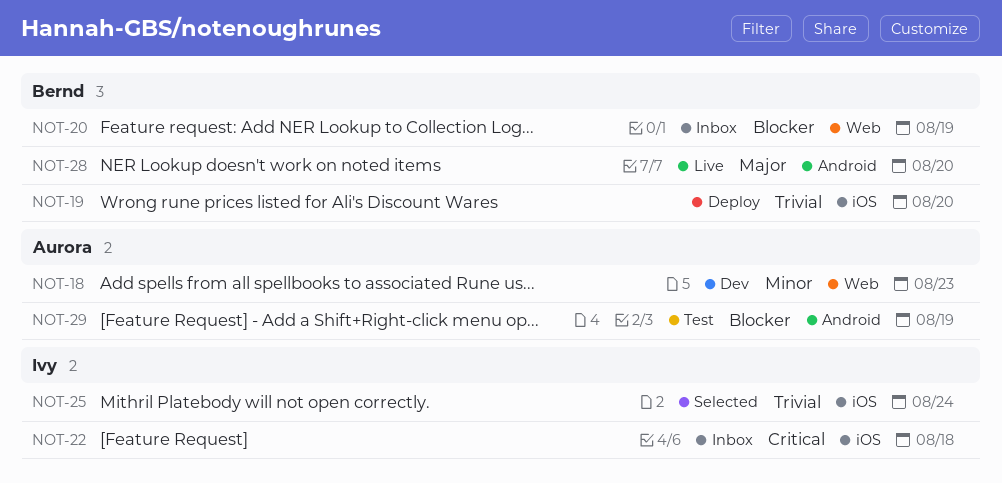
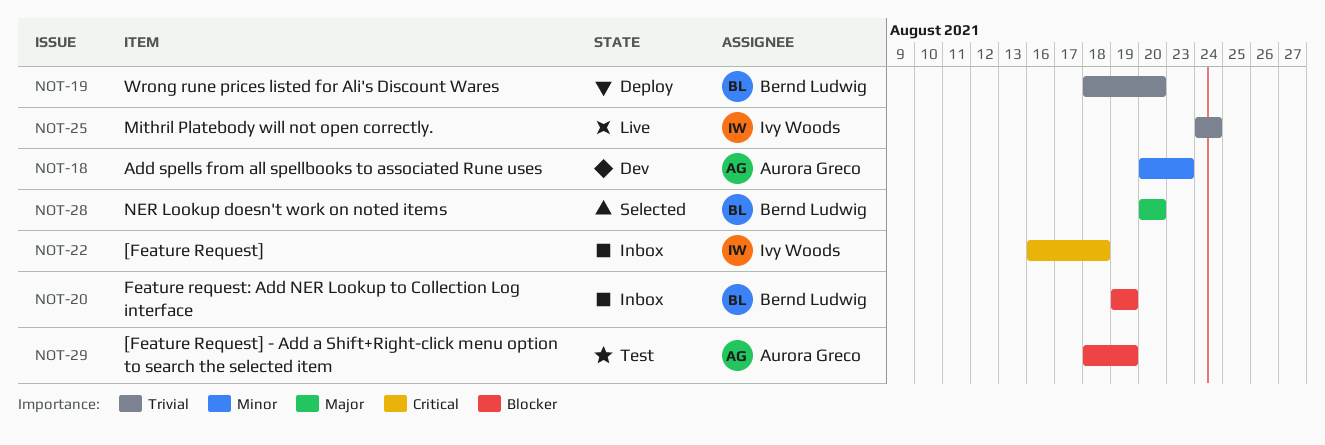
NOT-25, status: Selected -> Live
NOT-28, status: Live -> Selected

